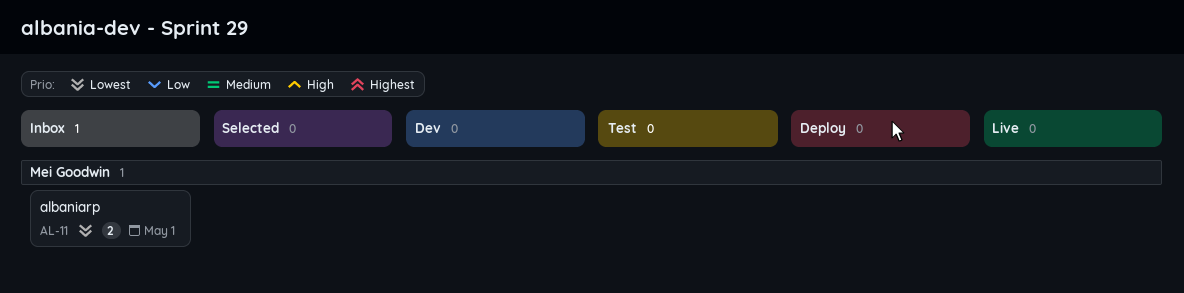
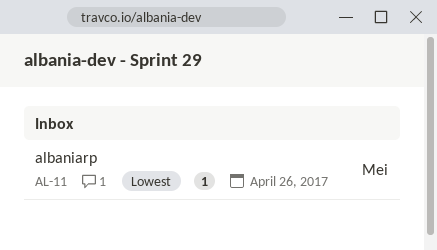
AL-11, estimate: 2 -> 1
AL-11, due: May 1 -> Apr 26

